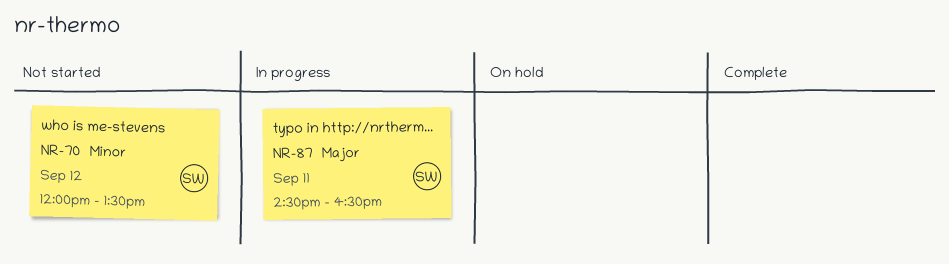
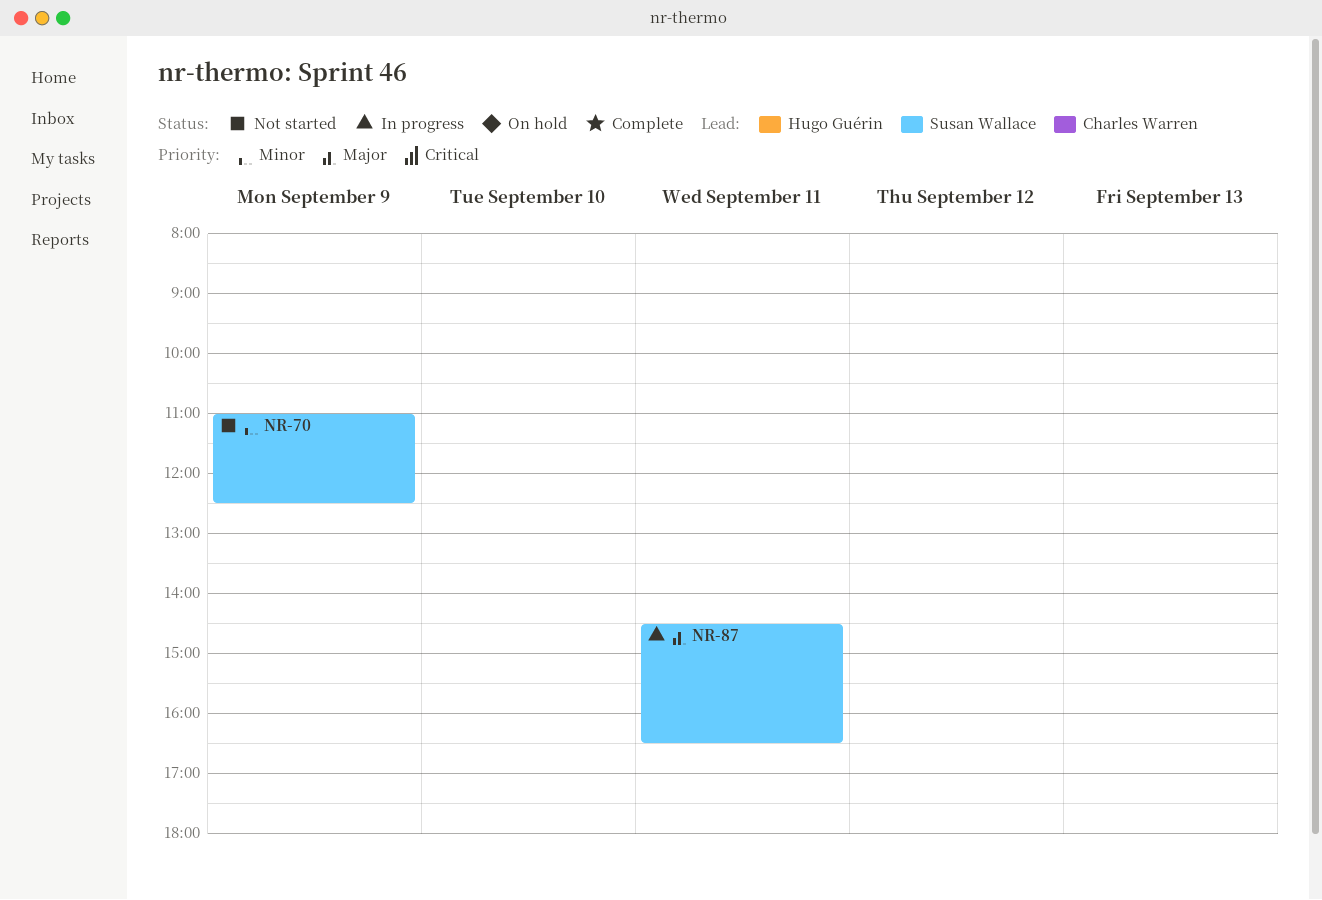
NR-70, day: Sep 12 -> Sep 9
NR-70, begins: 12:00 -> 11:00
NR-70, ends: 13:30 -> 12:30

